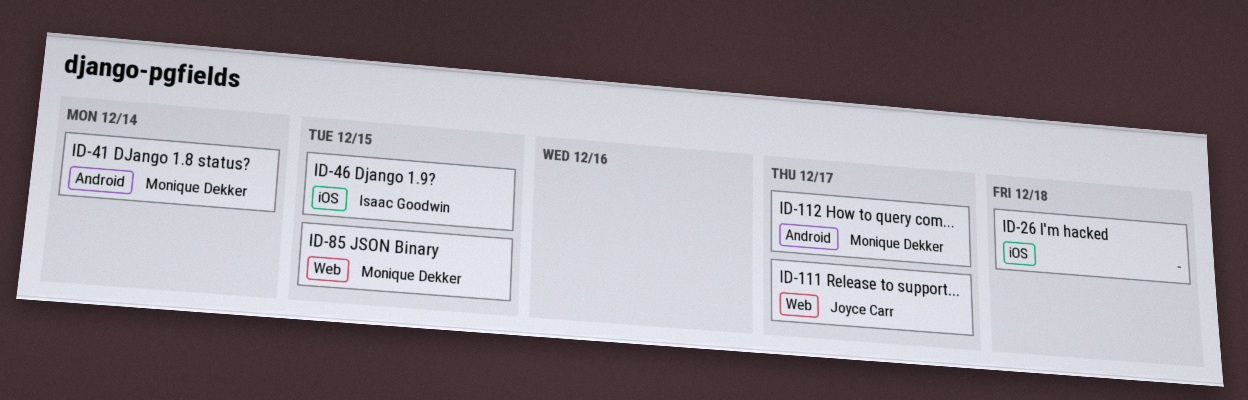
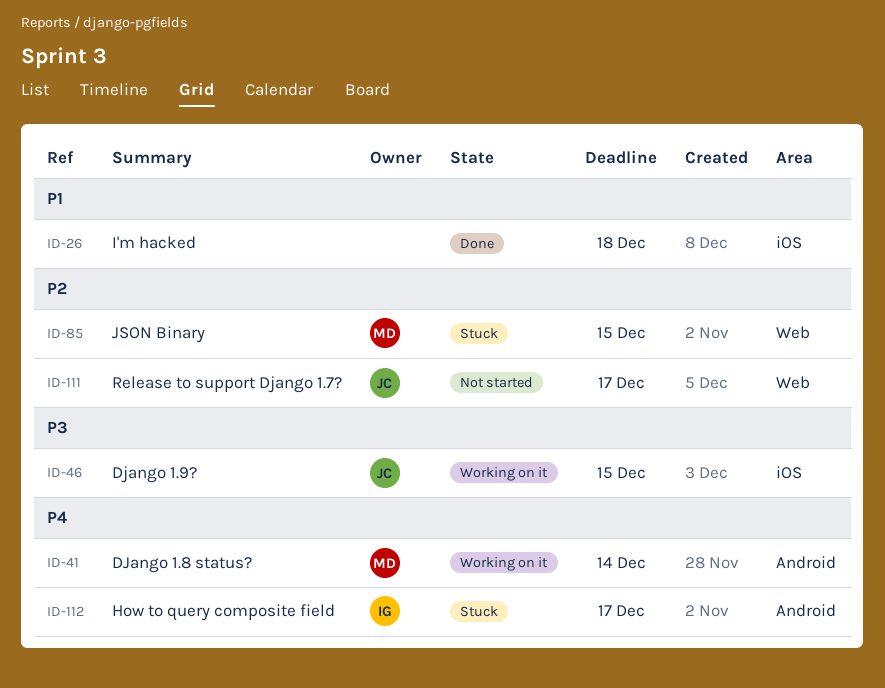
ID-46, owner: Isaac Goodwin -> Joyce Carr
ID-112, owner: Monique Dekker -> Isaac Goodwin

